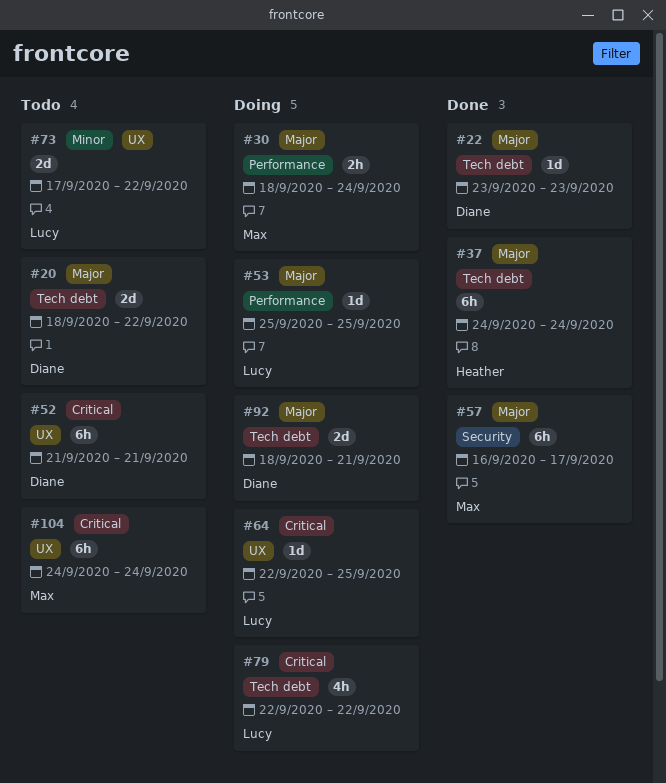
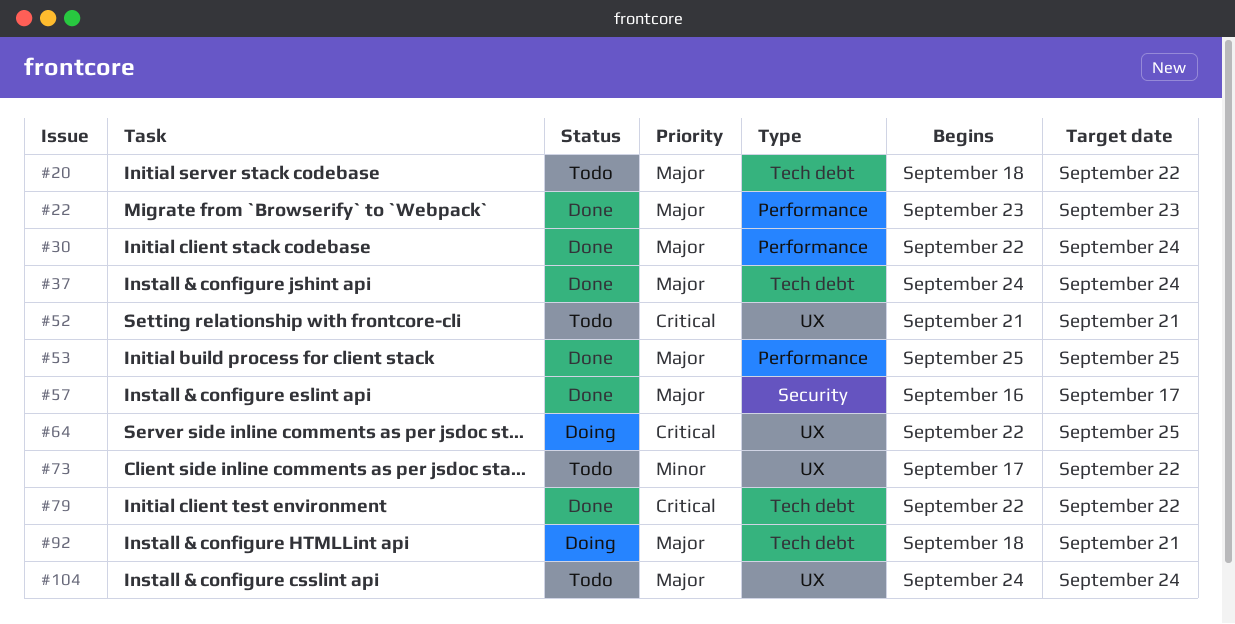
#22, label: Tech debt -> Performance
#30, status: Doing -> Done
#30, start: Sep 18 -> Sep 22
#53, status: Doing -> Done
#79, status: Doing -> Done
#104, priority: Critical -> Major

